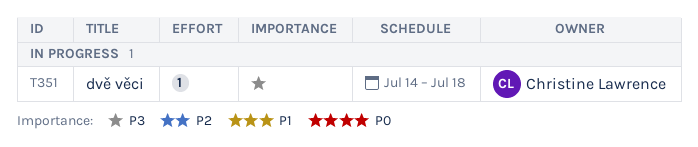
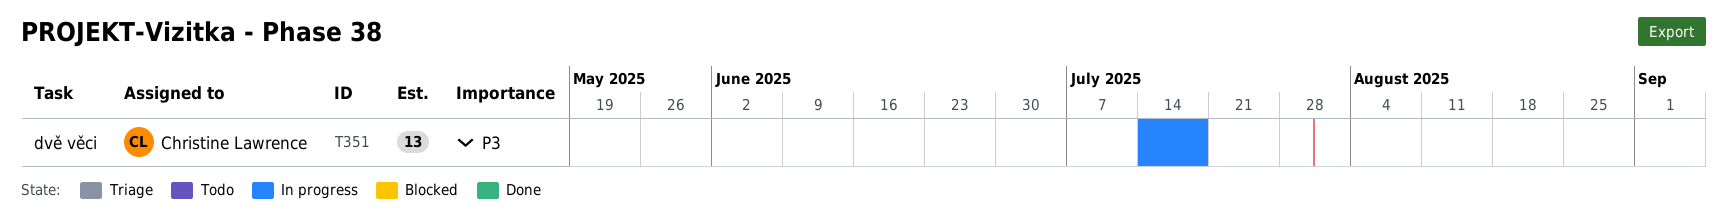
T351, estimate: 1 -> 13

